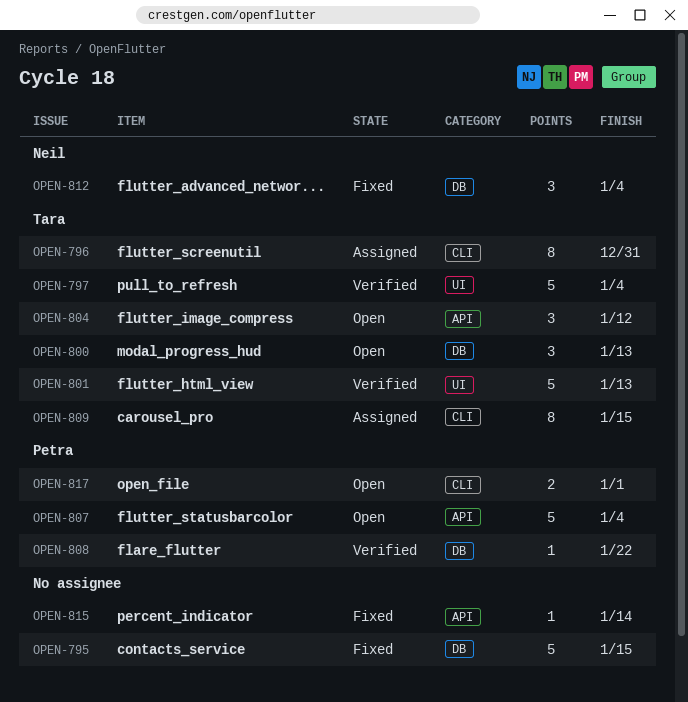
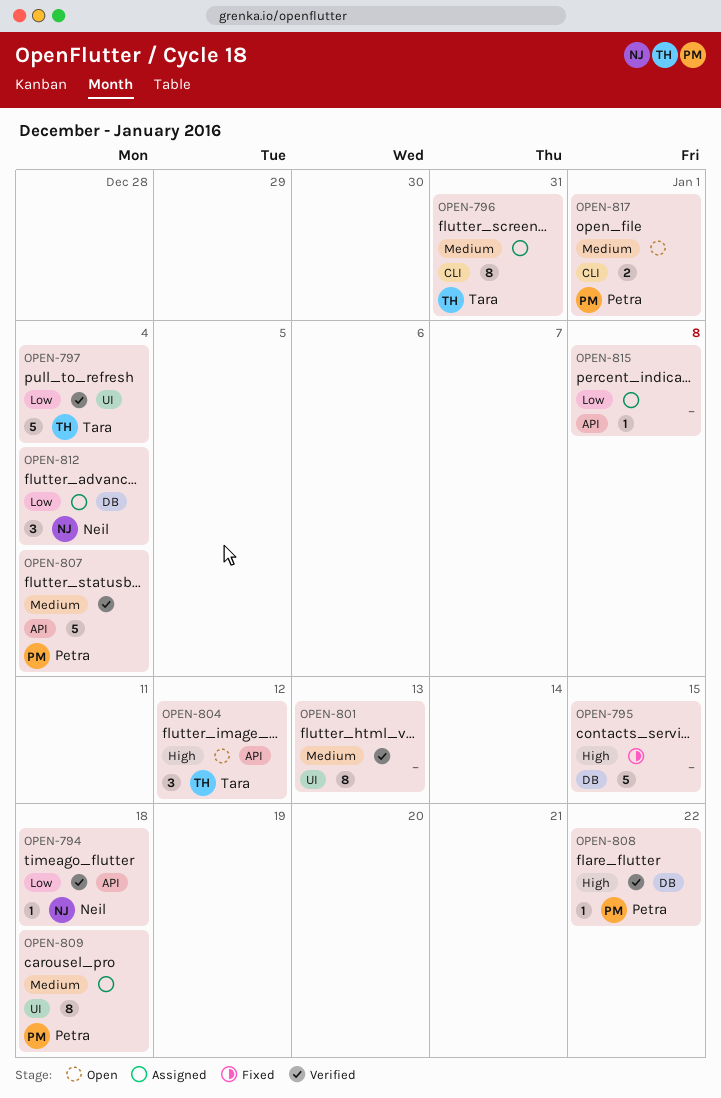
OPEN-794: none -> present
OPEN-800: present -> none
OPEN-801, owner: Tara -> none
OPEN-801, estimate: 5 -> 8
OPEN-807, status: Open -> Verified
OPEN-809, owner: Tara -> Petra
OPEN-809, label: CLI -> UI
OPEN-809, due: Jan 15 -> Jan 18
OPEN-812, status: Fixed -> Assigned
OPEN-815, status: Fixed -> Assigned
OPEN-815, due: Jan 14 -> Jan 8

